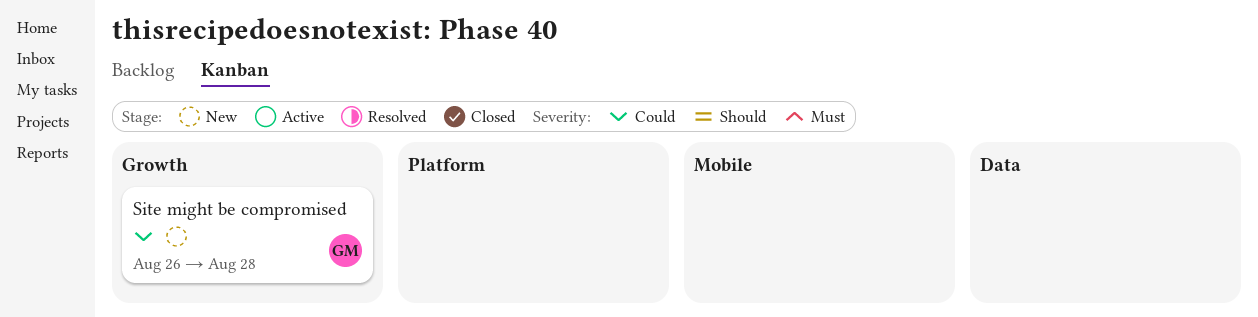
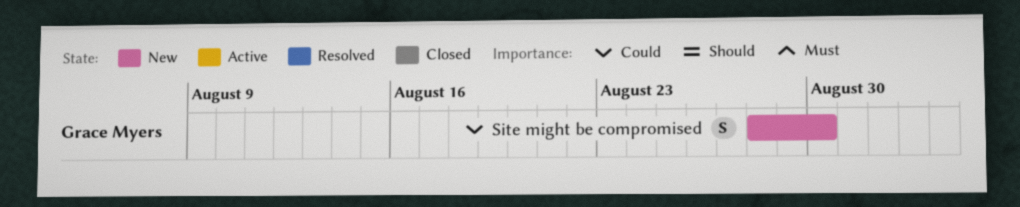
Site might be compromised, start: Aug 26 -> Aug 28
Site might be compromised, due: Aug 28 -> Aug 30

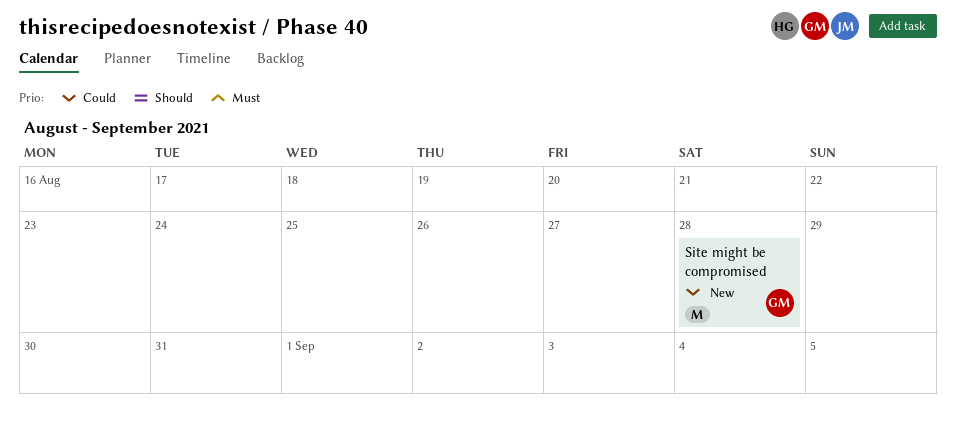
Site might be compromised, estimate: S -> M
Site might be compromised, due: Aug 30 -> Aug 28

